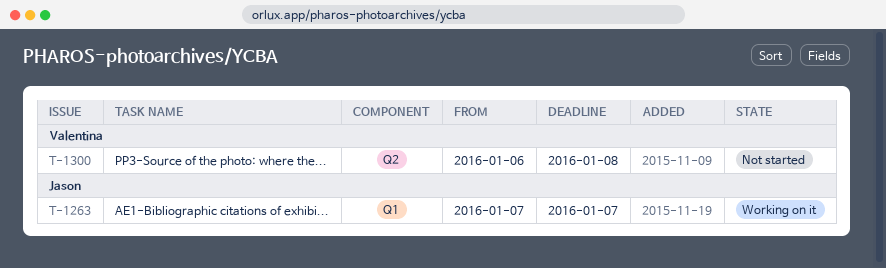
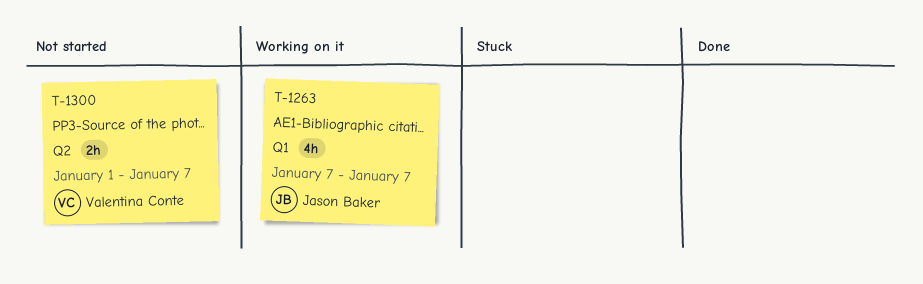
T-1300, start: Jan 6 -> Jan 1
T-1300, due: Jan 8 -> Jan 7

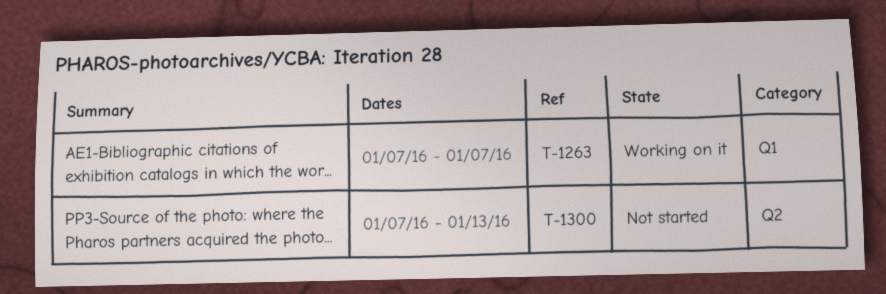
T-1300, start: Jan 1 -> Jan 7
T-1300, due: Jan 7 -> Jan 13

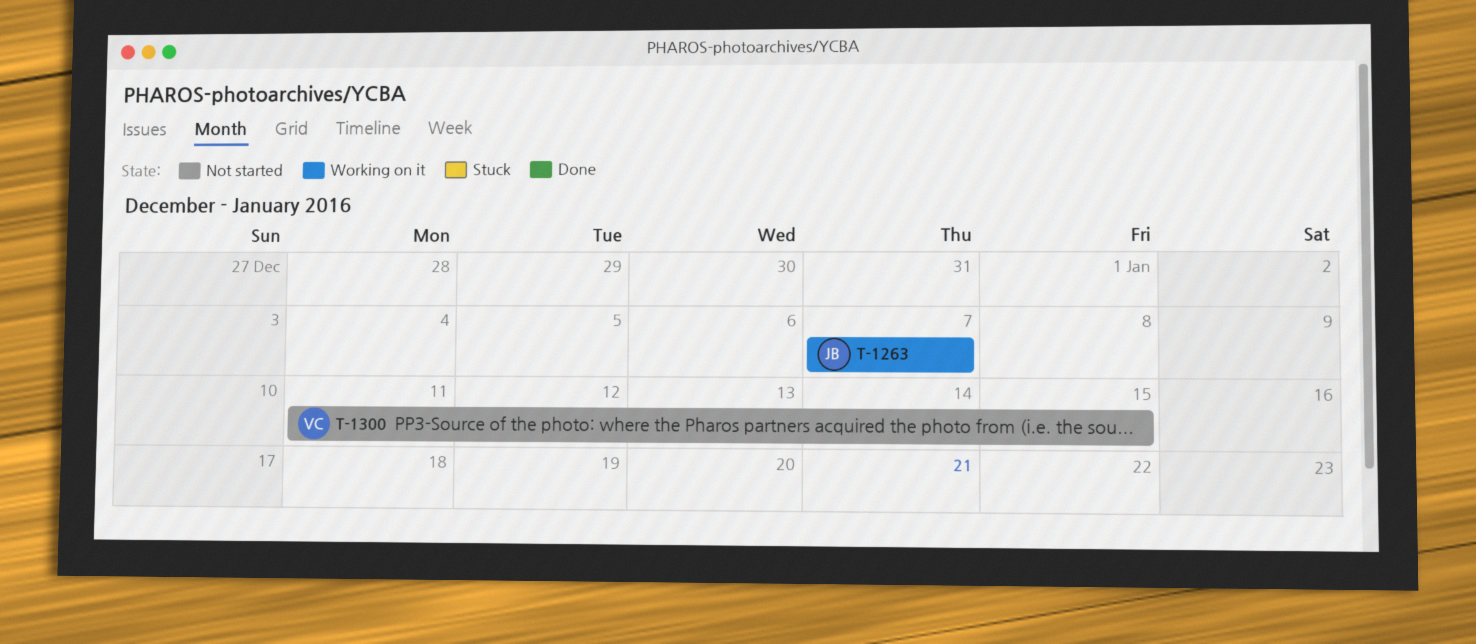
T-1300, start: Jan 7 -> Jan 11
T-1300, due: Jan 13 -> Jan 15

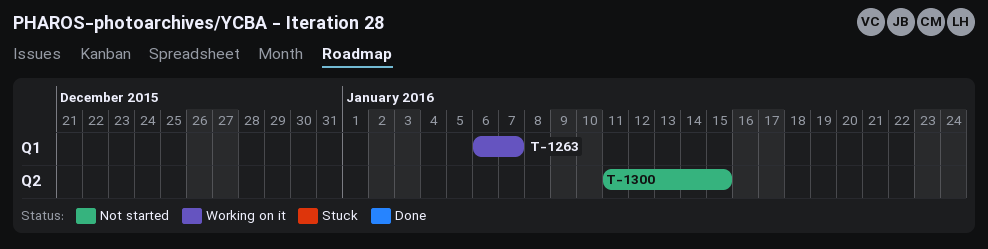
T-1263, start: Jan 7 -> Jan 6

